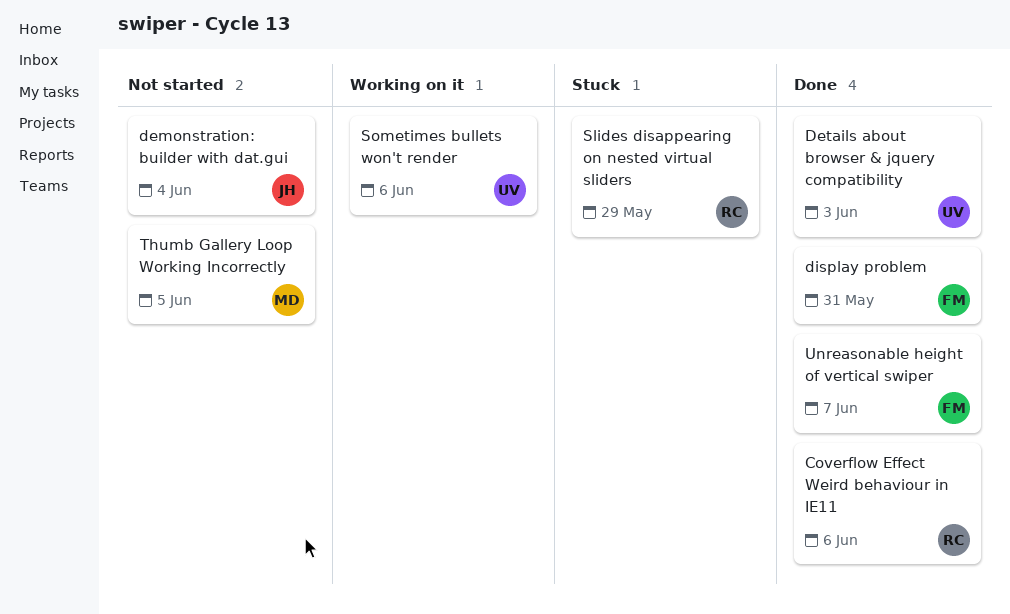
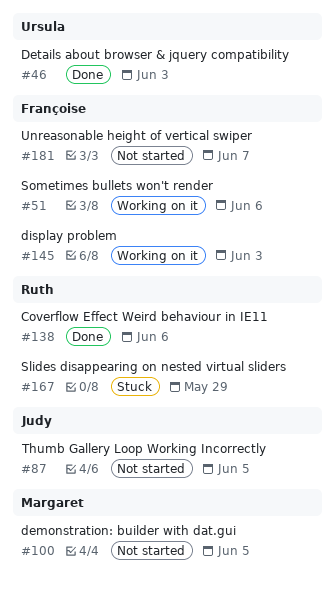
demonstration: builder with dat.gui, owner: Judy -> Margaret
demonstration: builder with dat.gui, due: Jun 4 -> Jun 5
display problem, status: Done -> Working on it
display problem, due: May 31 -> Jun 3
Sometimes bullets won't render, owner: Ursula -> Françoise
Thumb Gallery Loop Working Incorrectly, owner: Margaret -> Judy
Unreasonable height of vertical swiper, status: Done -> Not started

